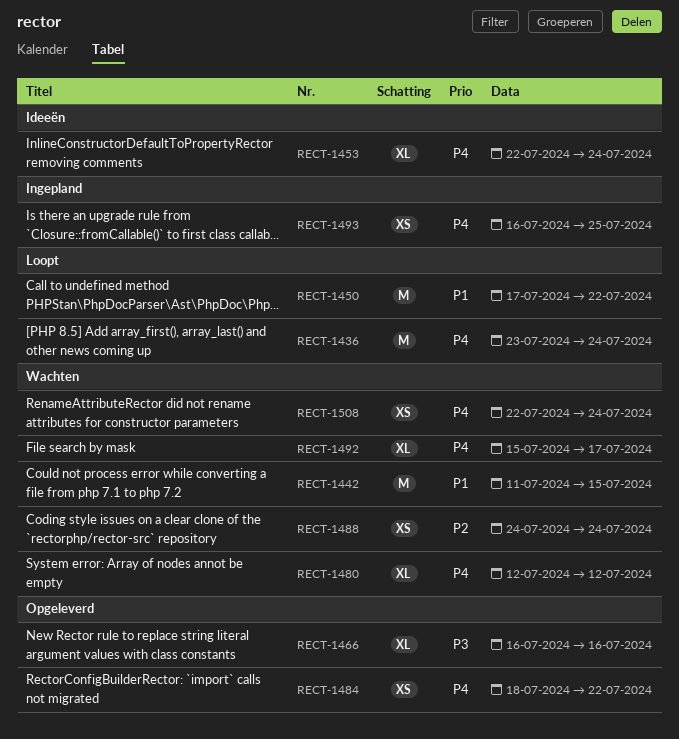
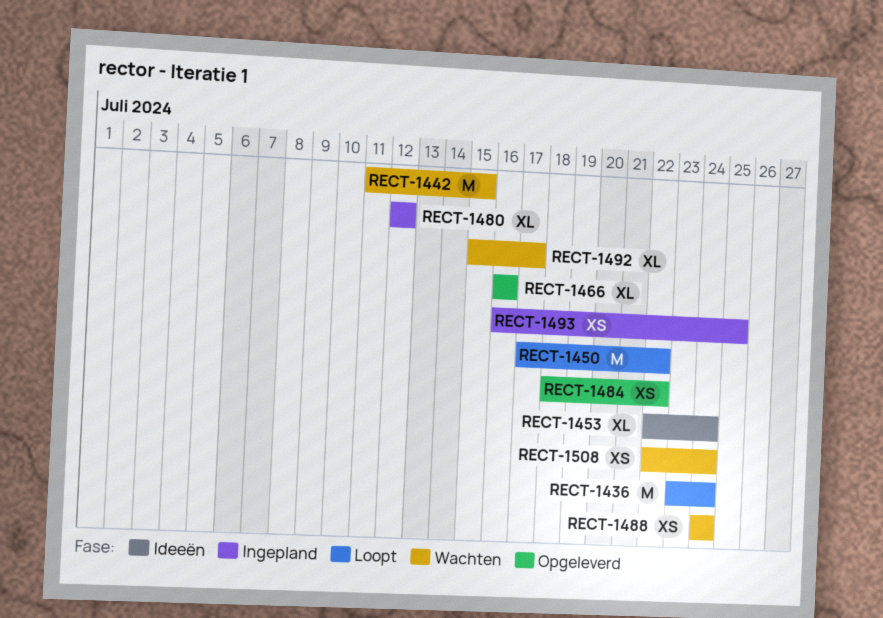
RECT-1480, status: Wachten -> Ingepland

